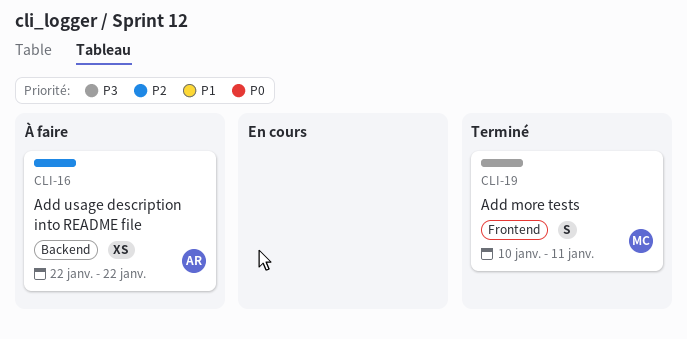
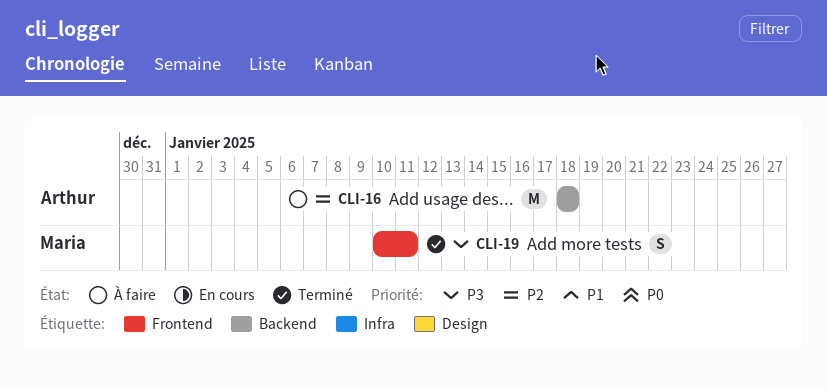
CLI-16, estimate: XS -> M
CLI-16, start: Jan 22 -> Jan 18
CLI-16, due: Jan 22 -> Jan 18

